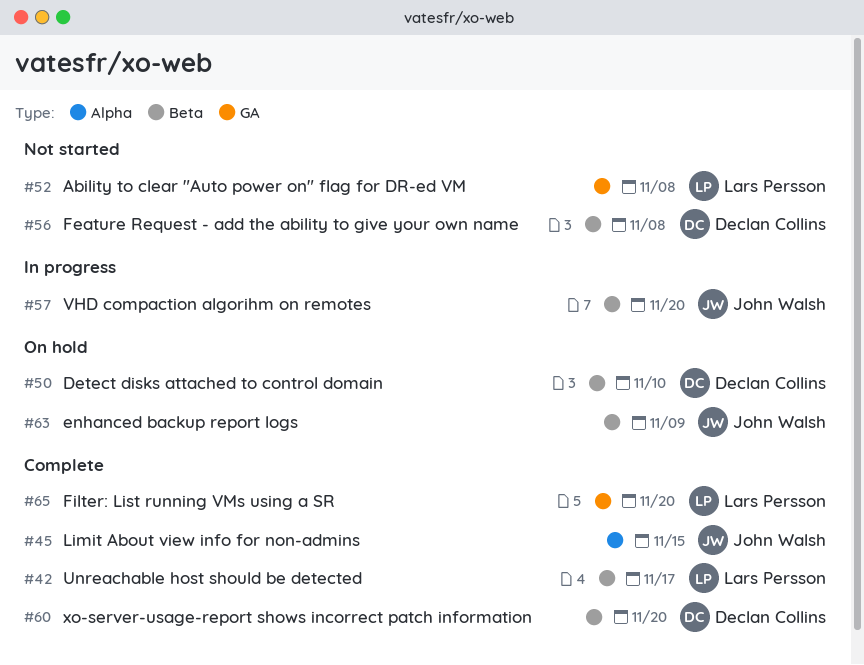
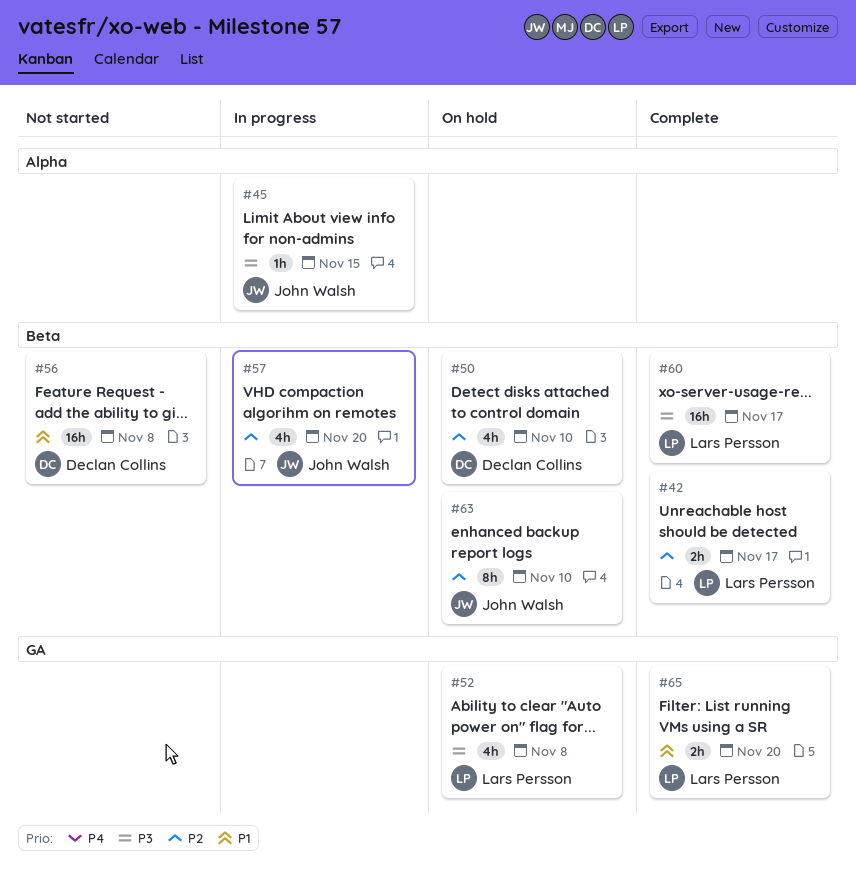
#45, status: Complete -> In progress
#52, status: Not started -> On hold
#60, owner: Declan Collins -> Lars Persson
#60, due: Nov 20 -> Nov 17
#63, due: Nov 9 -> Nov 10

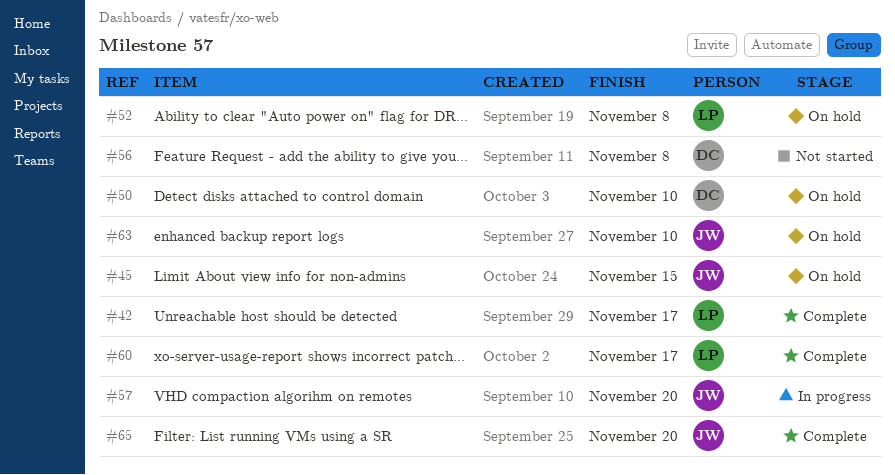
#45, status: In progress -> On hold
#65, owner: Lars Persson -> John Walsh

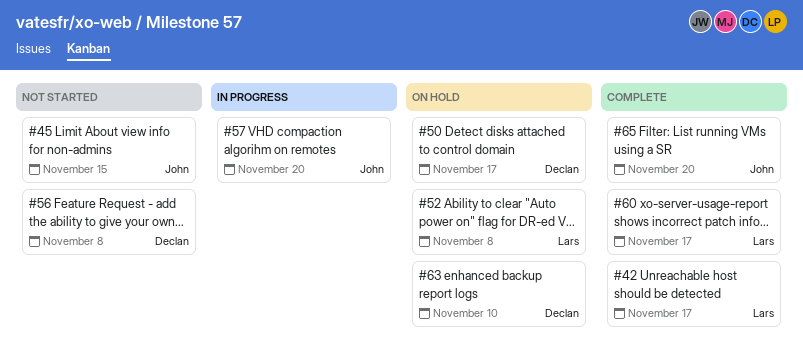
#45, status: On hold -> Not started
#50, due: Nov 10 -> Nov 17
#63, owner: John -> Declan

